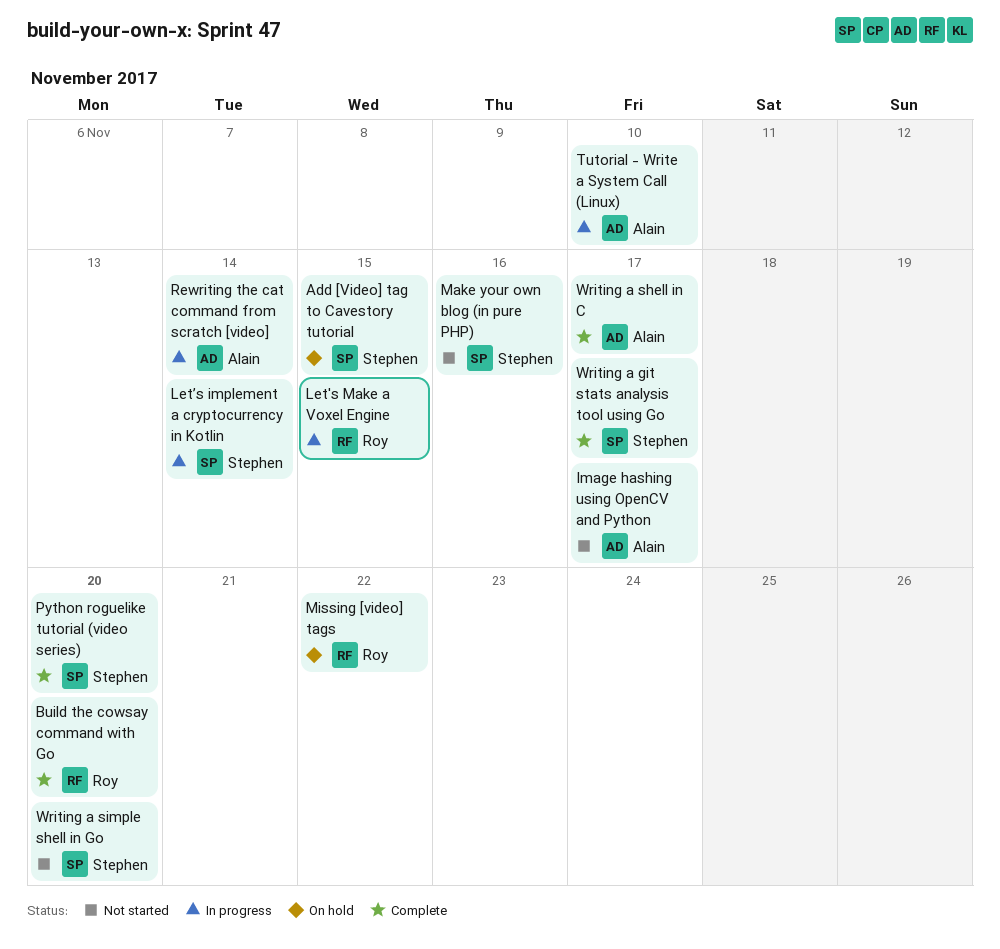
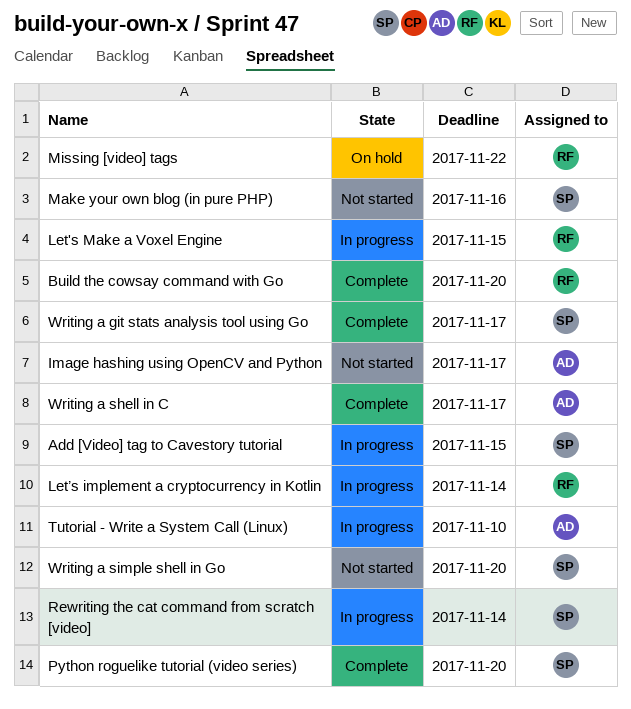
Add [Video] tag to Cavestory tutorial, status: On hold -> In progress
Let’s implement a cryptocurrency in Kotlin, owner: Stephen -> Roy
Rewriting the cat command from scratch [video], owner: Alain -> Stephen

